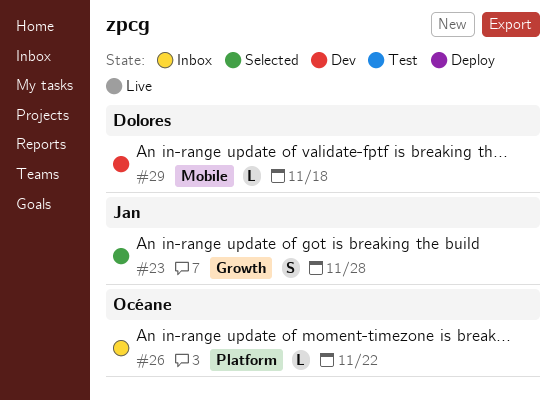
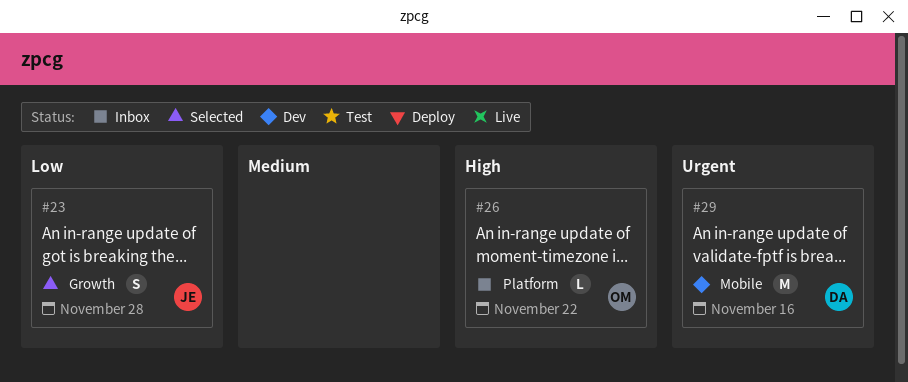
#29, estimate: L -> M
#29, due: Nov 18 -> Nov 16

